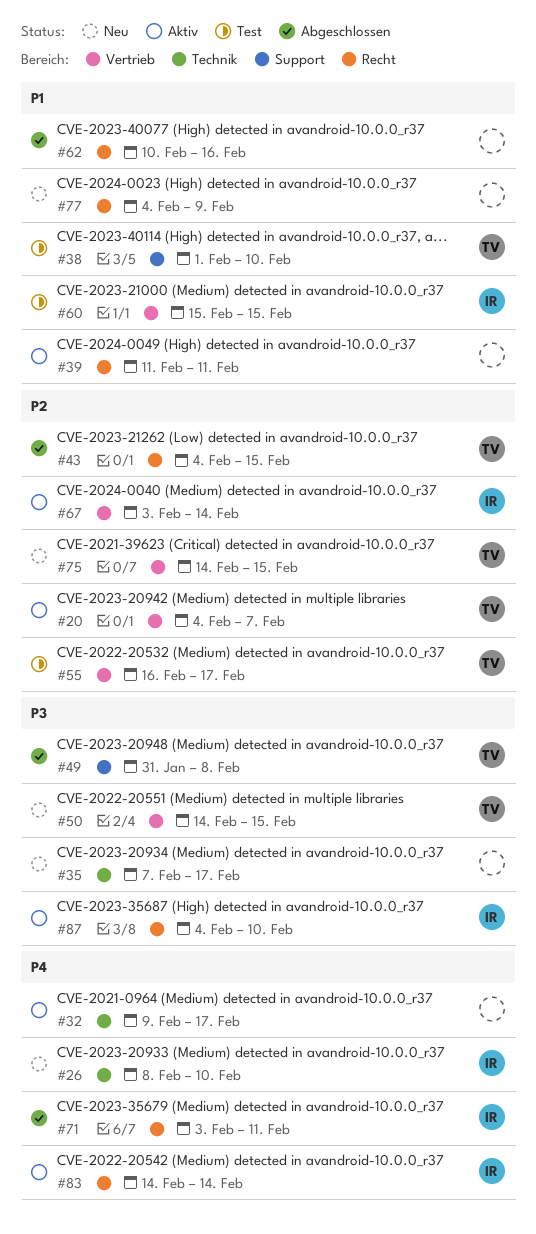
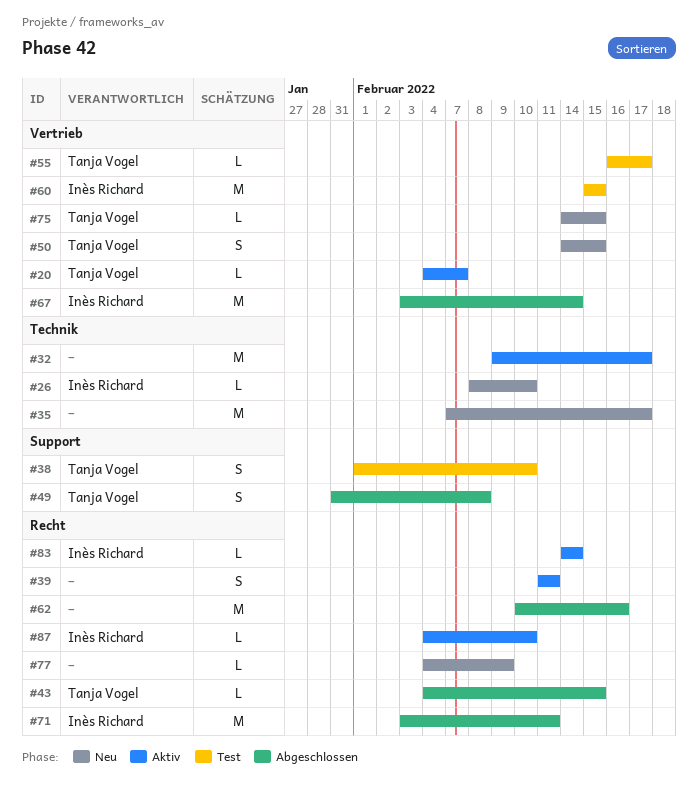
#67, status: Aktiv -> Abgeschlossen

